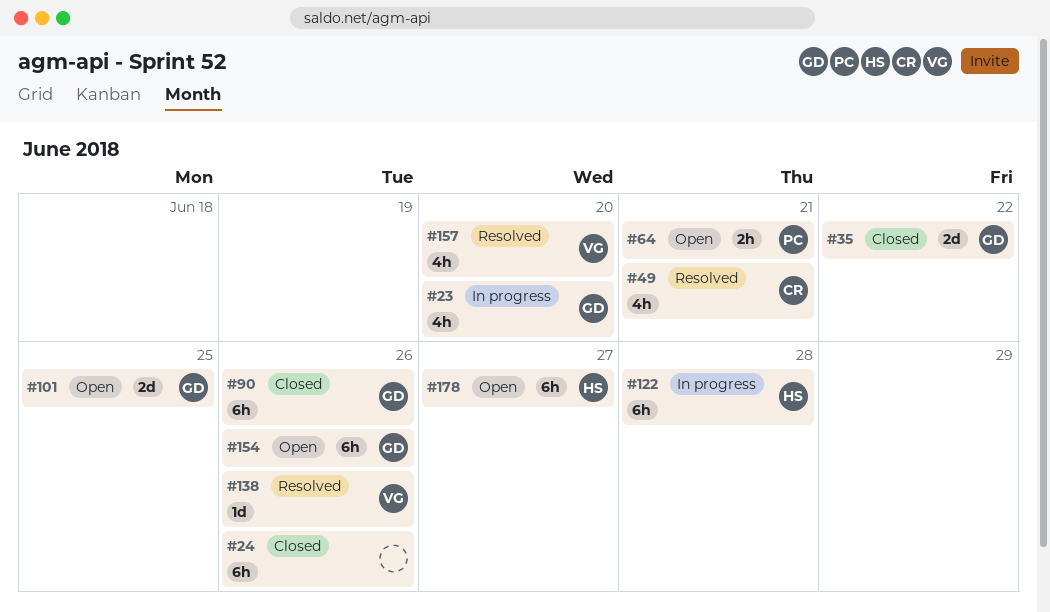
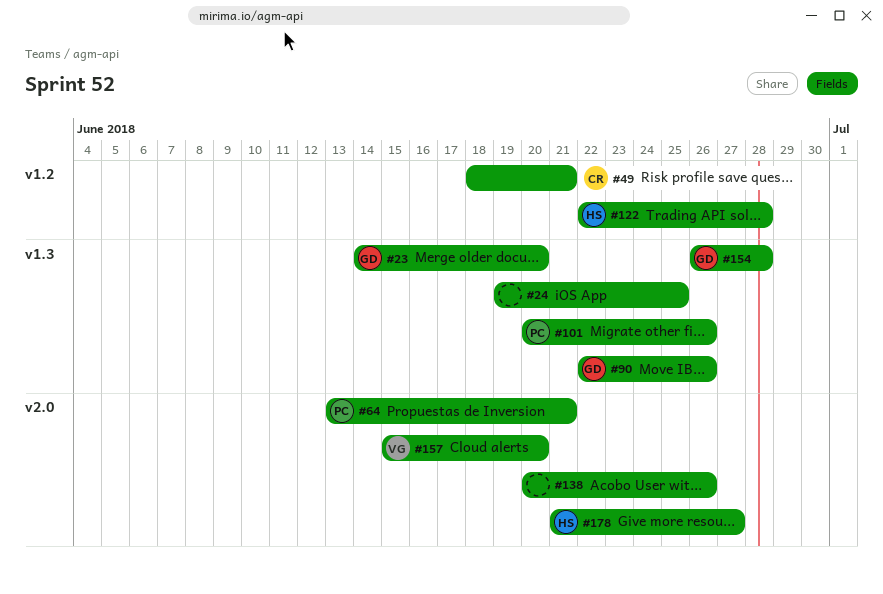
#24, due: Jun 26 -> Jun 25
#35: present -> none
#101, owner: GD -> PC
#101, due: Jun 25 -> Jun 26
#138, owner: VG -> none
#154, due: Jun 26 -> Jun 28

